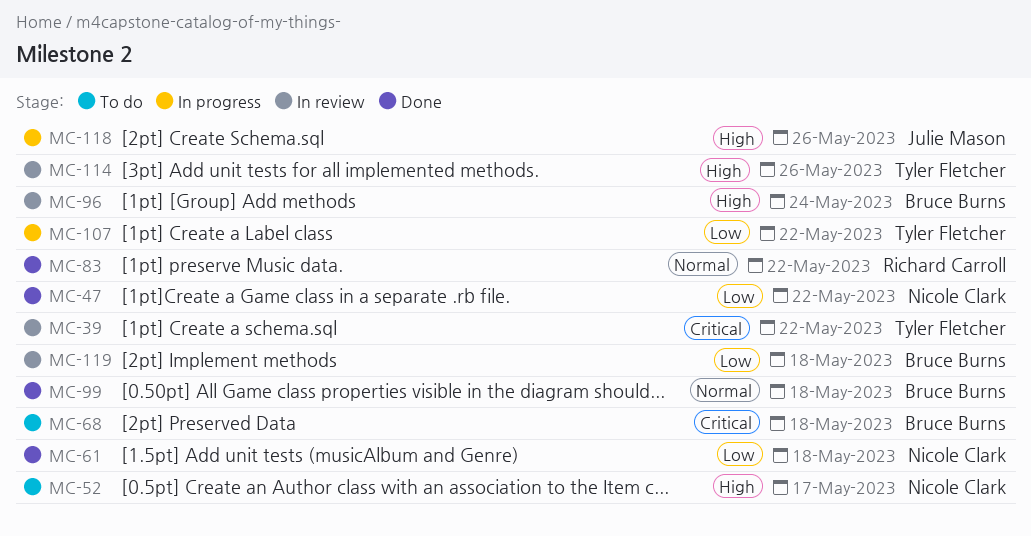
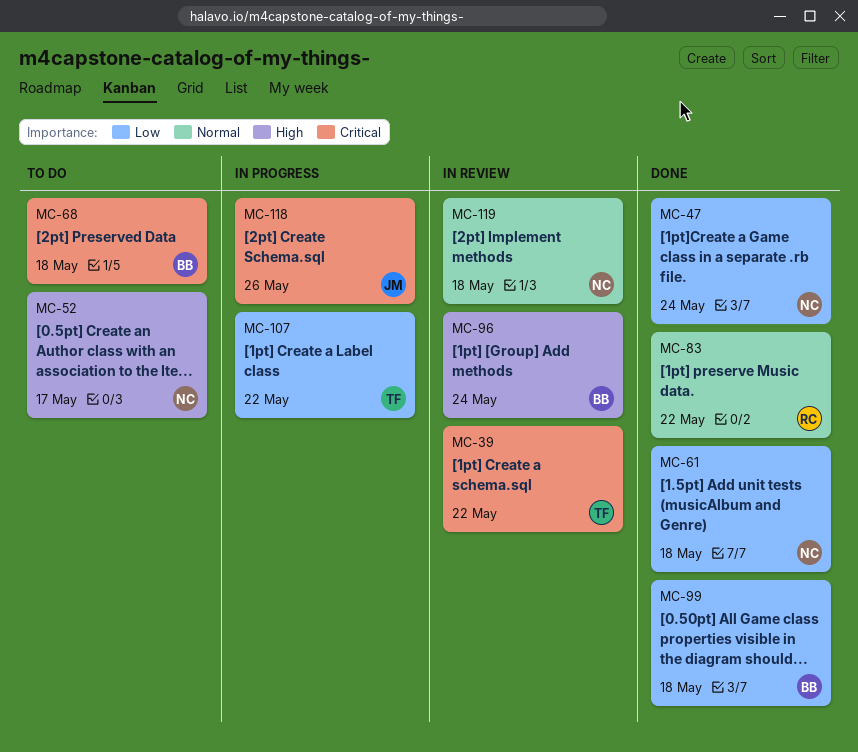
MC-47, due: May 22 -> May 24
MC-99, priority: Normal -> Low
MC-114: present -> none
MC-118, priority: High -> Critical
MC-119, owner: Bruce Burns -> Nicole Clark
MC-119, priority: Low -> Normal

